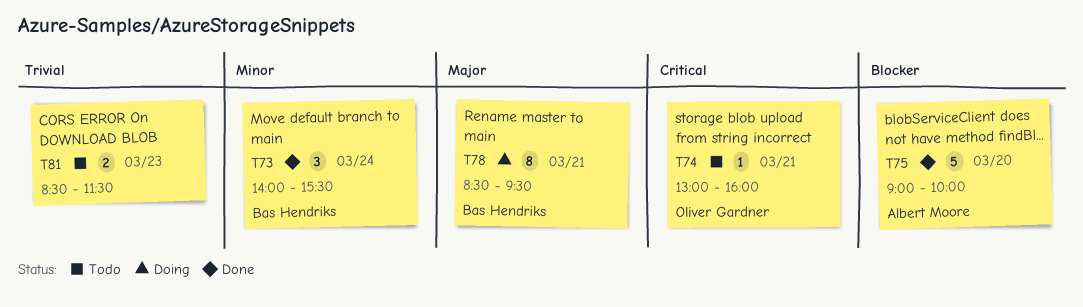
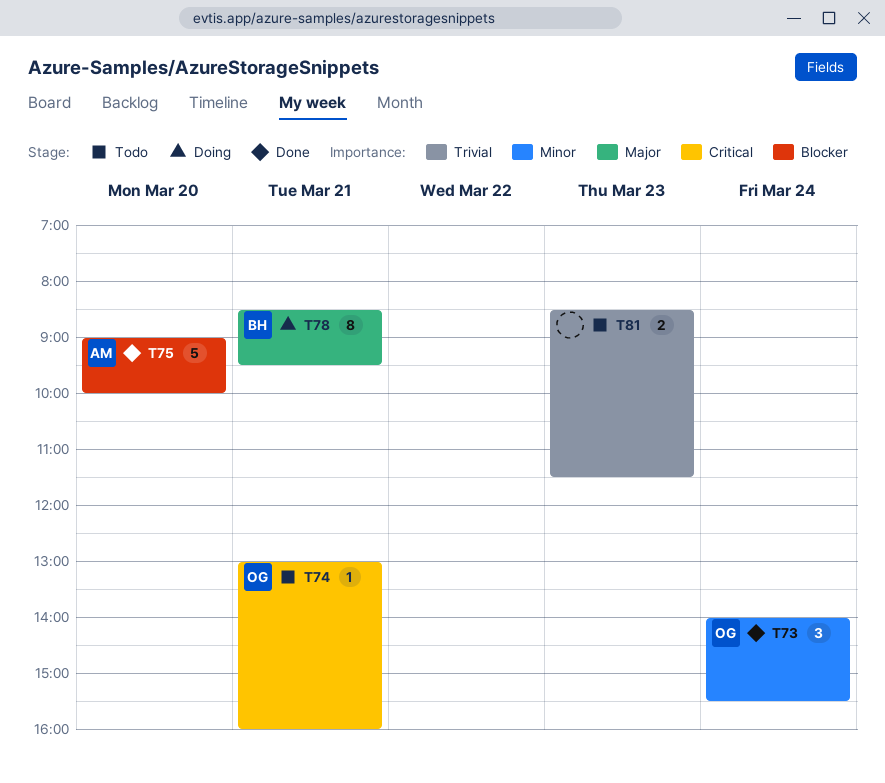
T73, owner: Bas Hendriks -> Oliver Gardner

